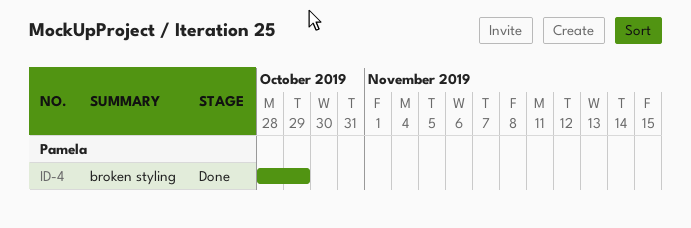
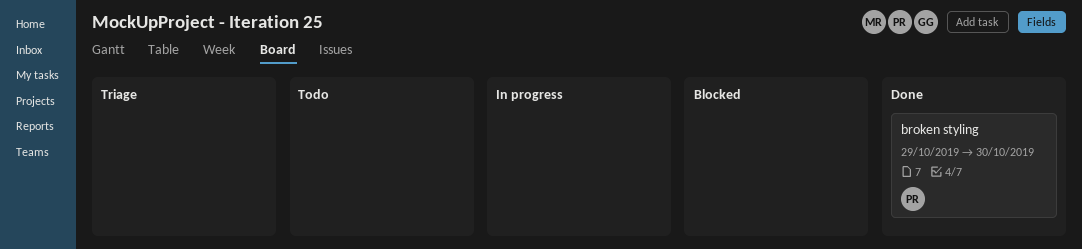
broken styling, start: Oct 28 -> Oct 29
broken styling, due: Oct 29 -> Oct 30

